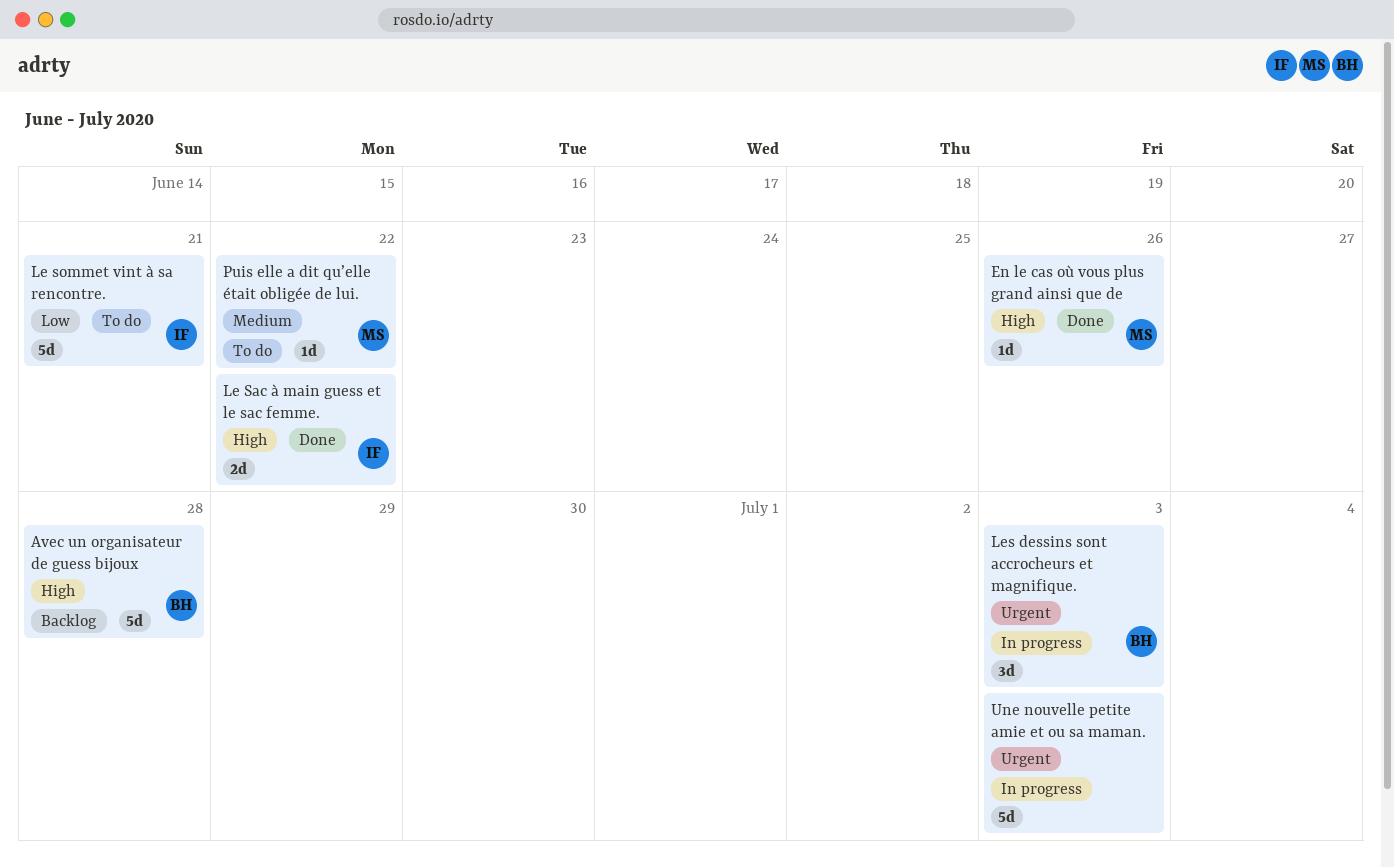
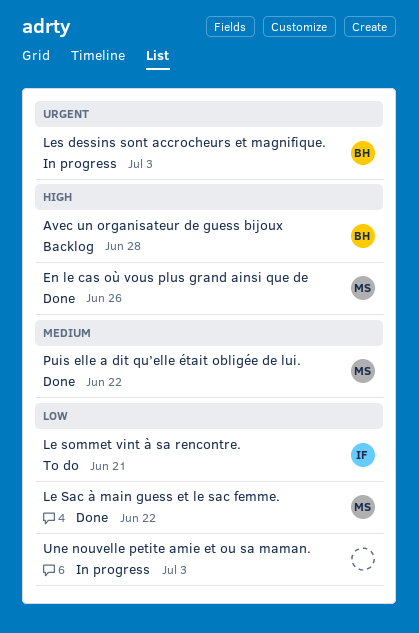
Le Sac à main guess et le sac femme., owner: IF -> MS
Le Sac à main guess et le sac femme., priority: High -> Low
Puis elle a dit qu’elle était obligée de lui., status: To do -> Done
Une nouvelle petite amie et ou sa maman., priority: Urgent -> Low

